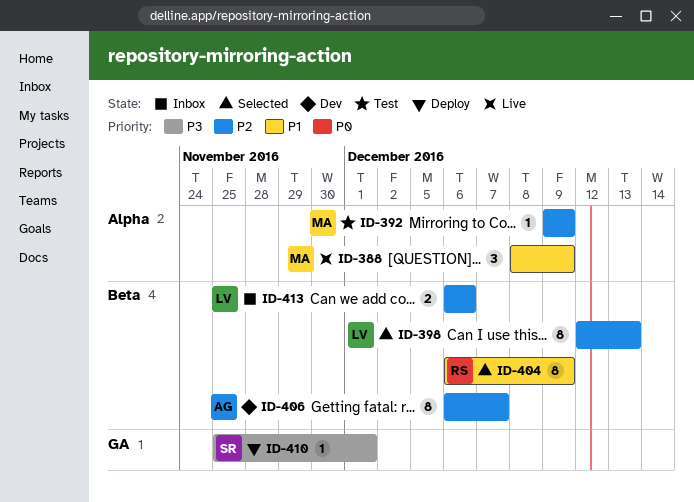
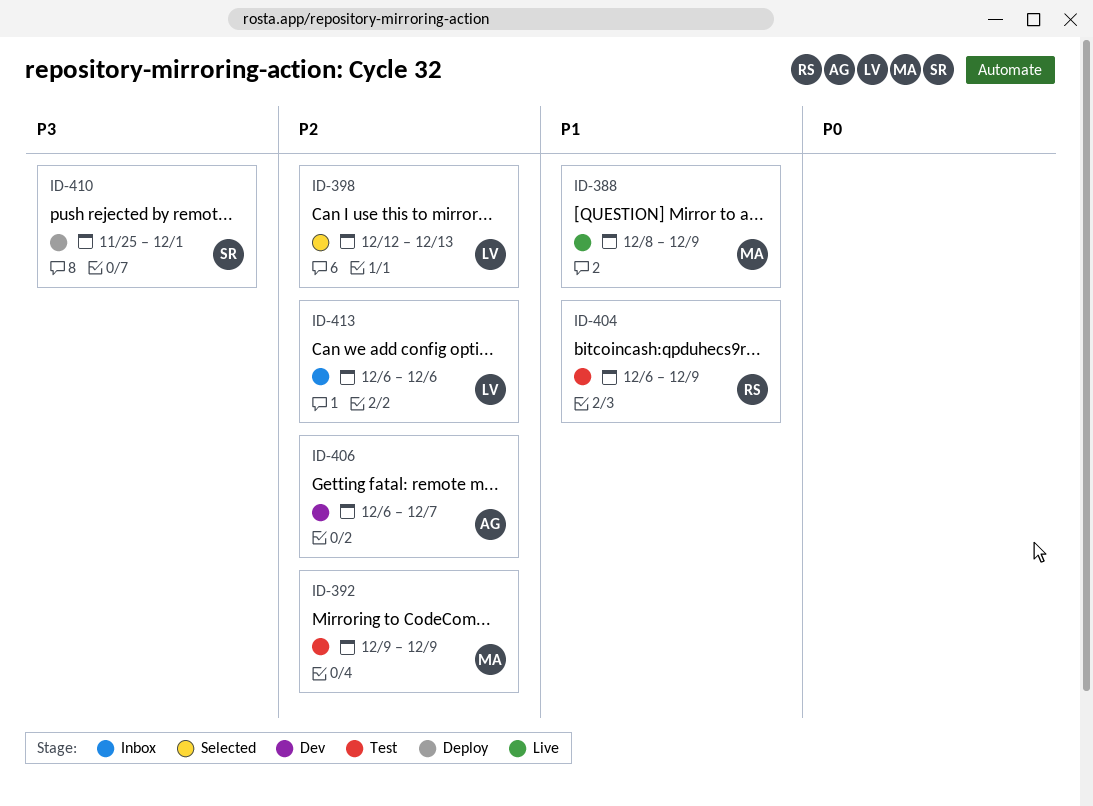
ID-404, status: Selected -> Test

